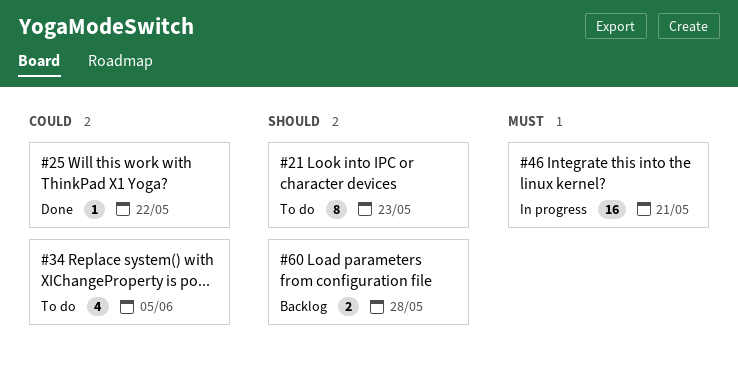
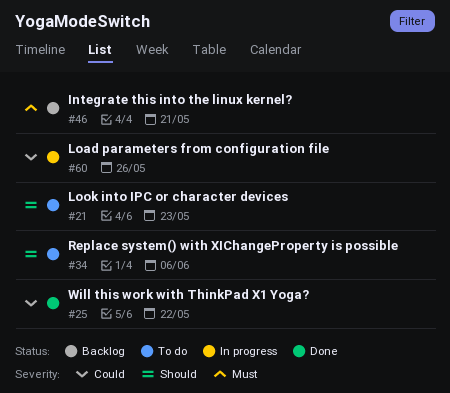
#34, priority: Could -> Should
#34, due: Jun 5 -> Jun 6
#46, status: In progress -> Backlog
#60, status: Backlog -> In progress
#60, priority: Should -> Could
#60, due: May 28 -> May 26

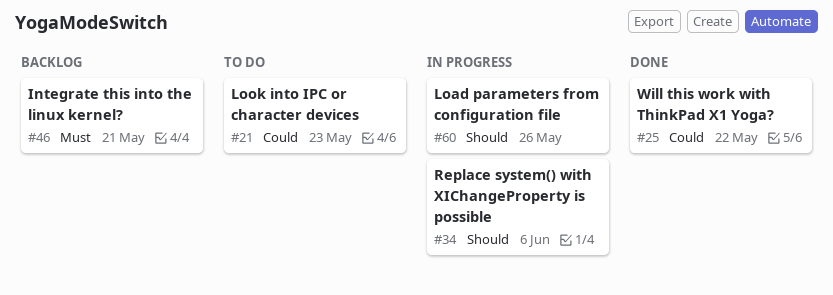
#21, priority: Should -> Could
#34, status: To do -> In progress
#60, priority: Could -> Should

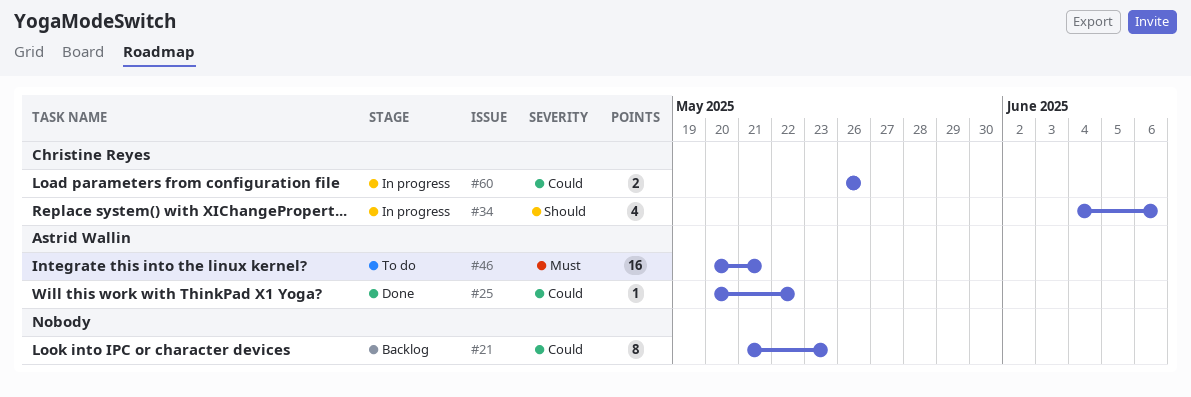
#21, status: To do -> Backlog
#46, status: Backlog -> To do
#60, priority: Should -> Could

